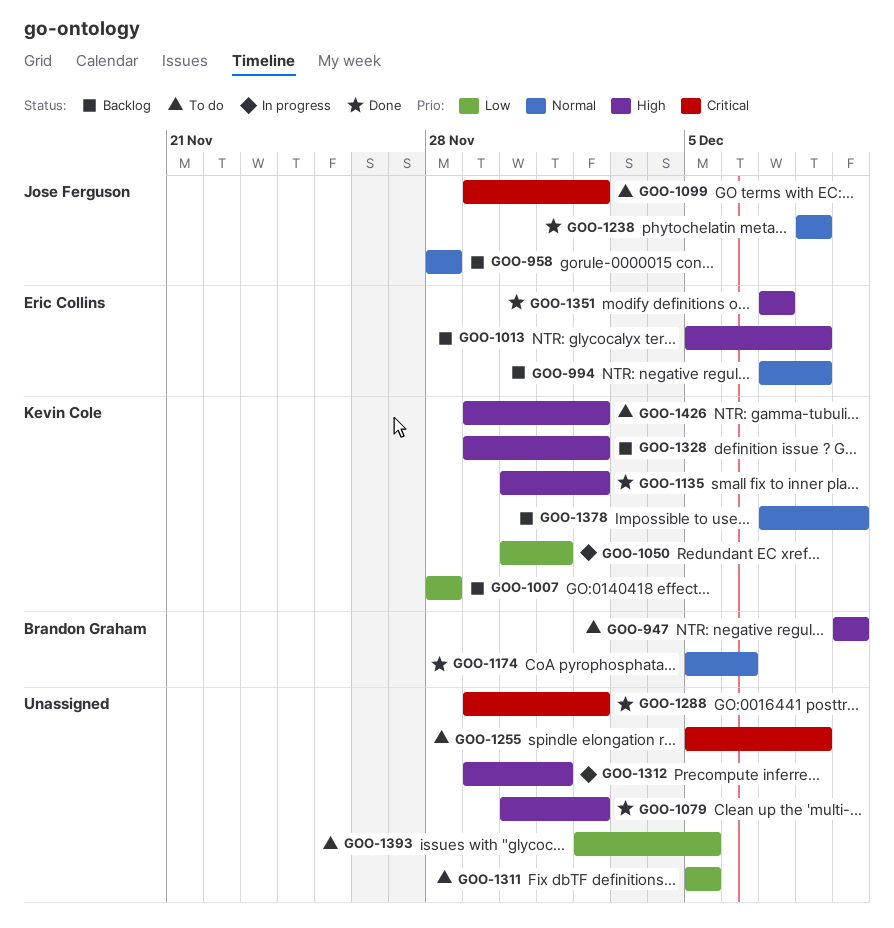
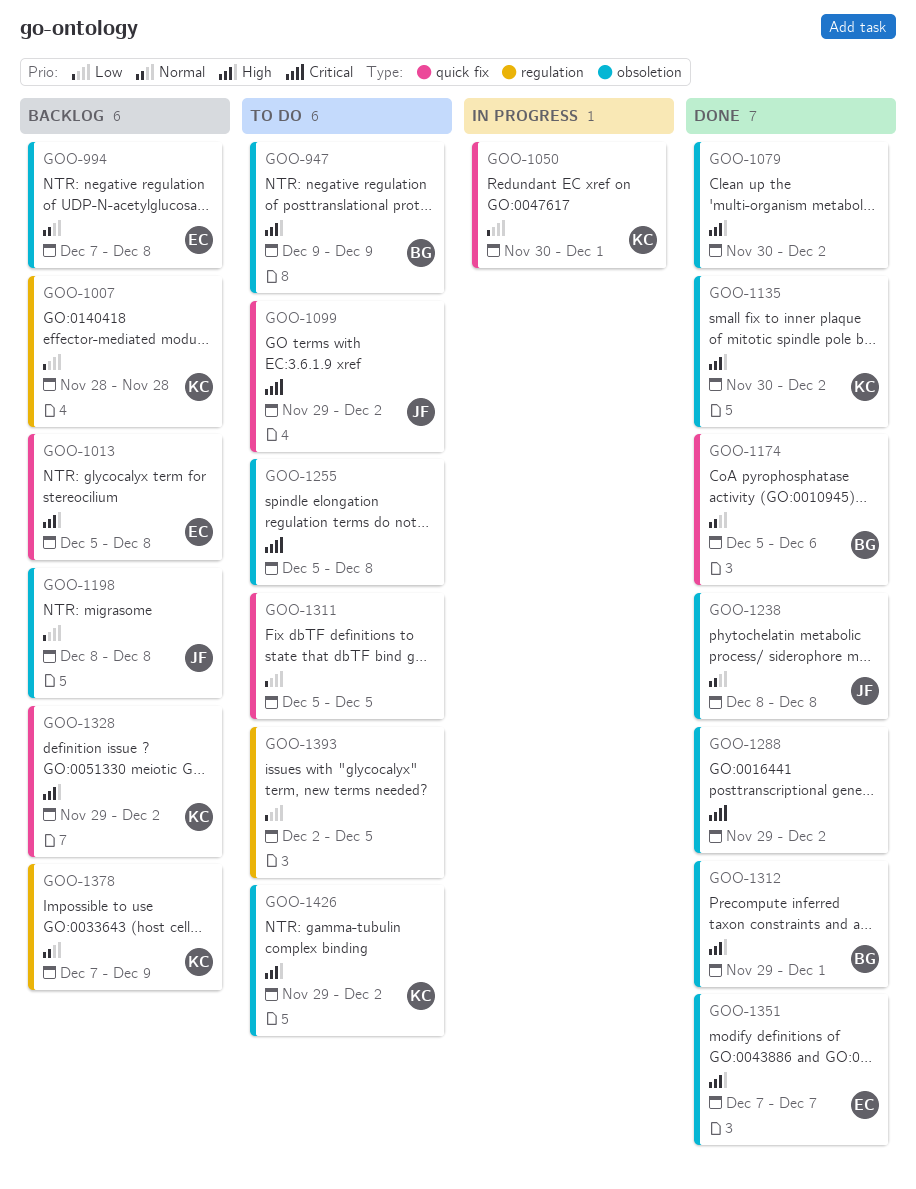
GOO-958: present -> none
GOO-1198: none -> present
GOO-1312, status: In progress -> Done
GOO-1312, owner: none -> Brandon Graham

